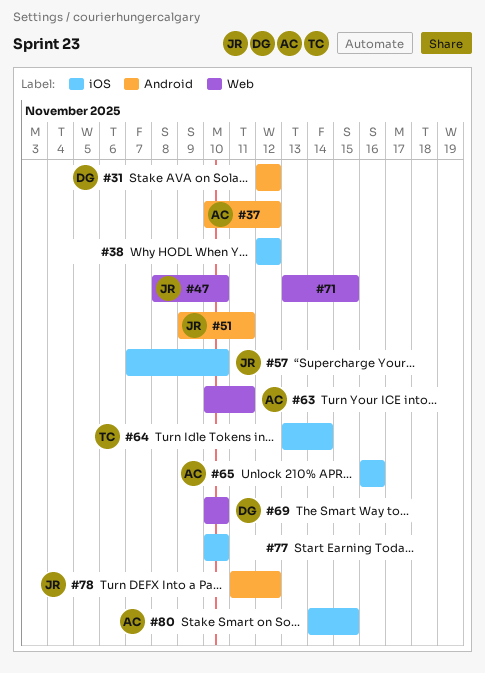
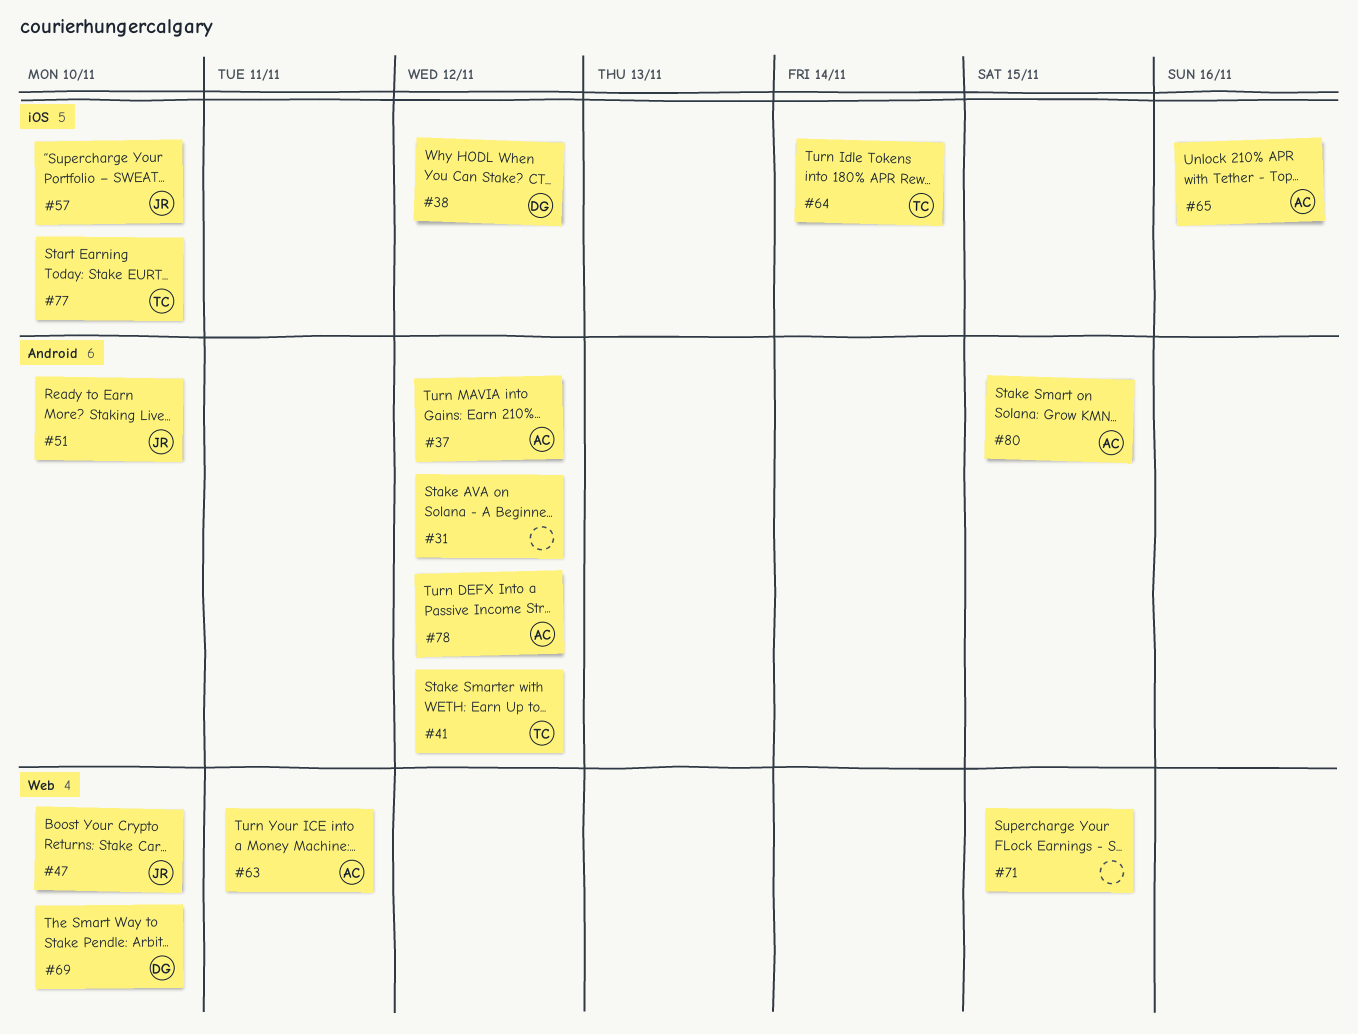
#31, owner: DG -> none
#38, owner: none -> DG
#41: none -> present
#51, due: Nov 11 -> Nov 10
#77, owner: none -> TC
#78, owner: JR -> AC
#80, label: iOS -> Android

